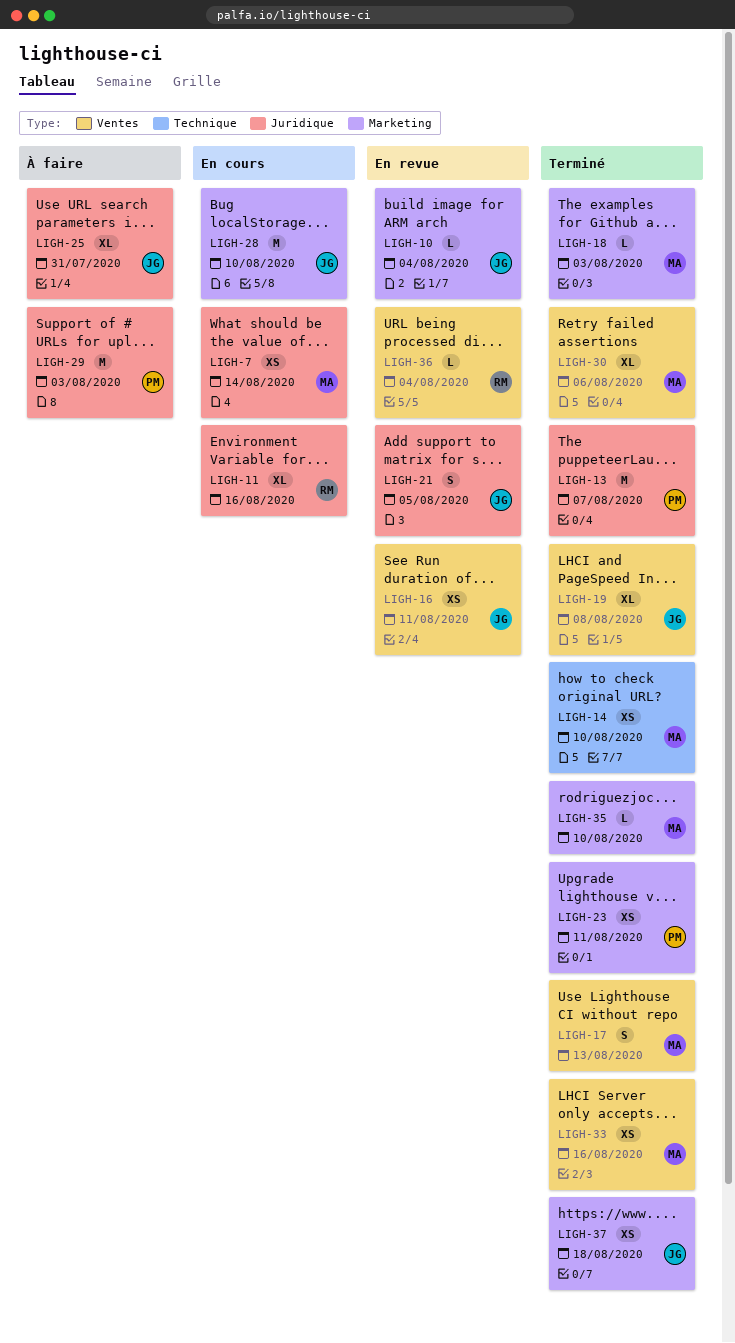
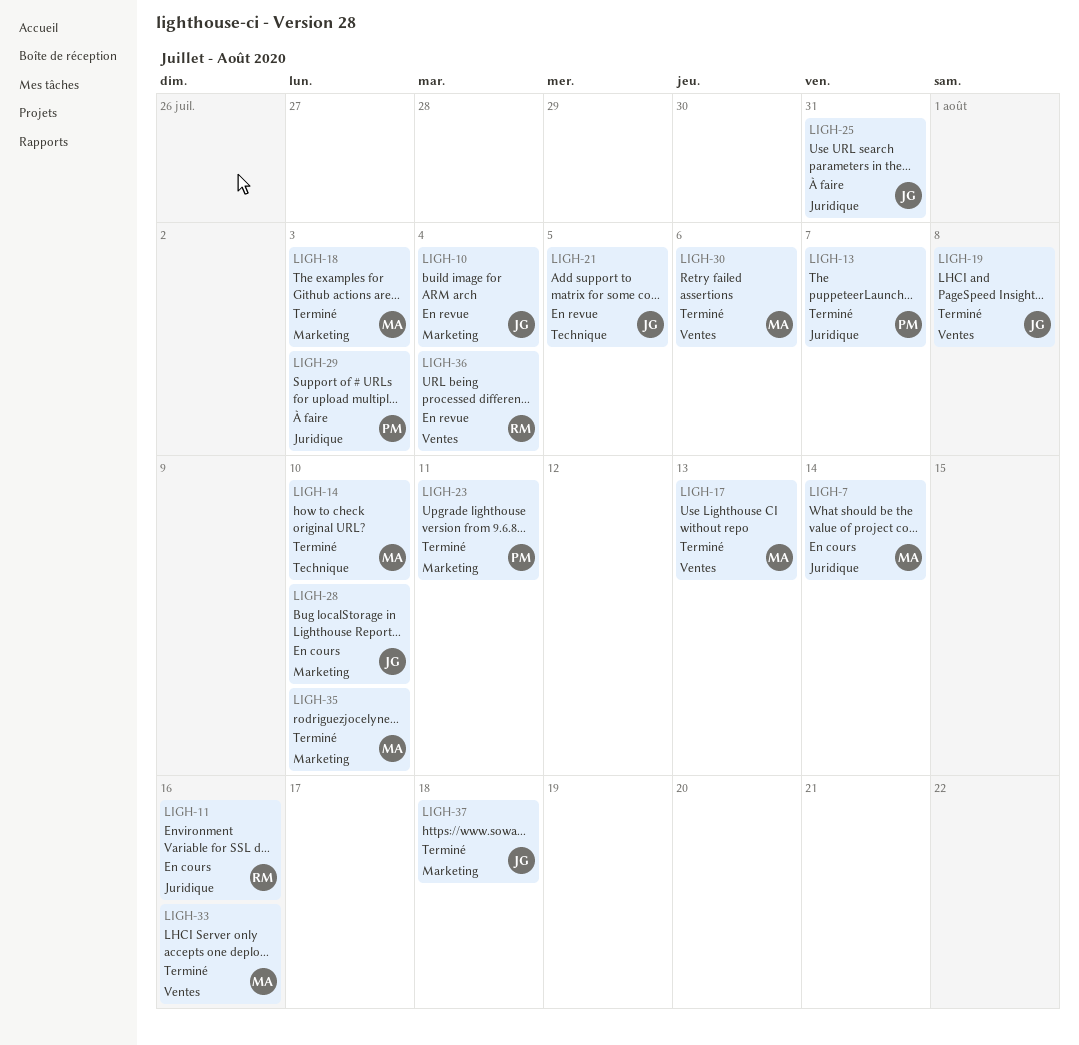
LIGH-16: present -> none
LIGH-21, label: Juridique -> Technique

